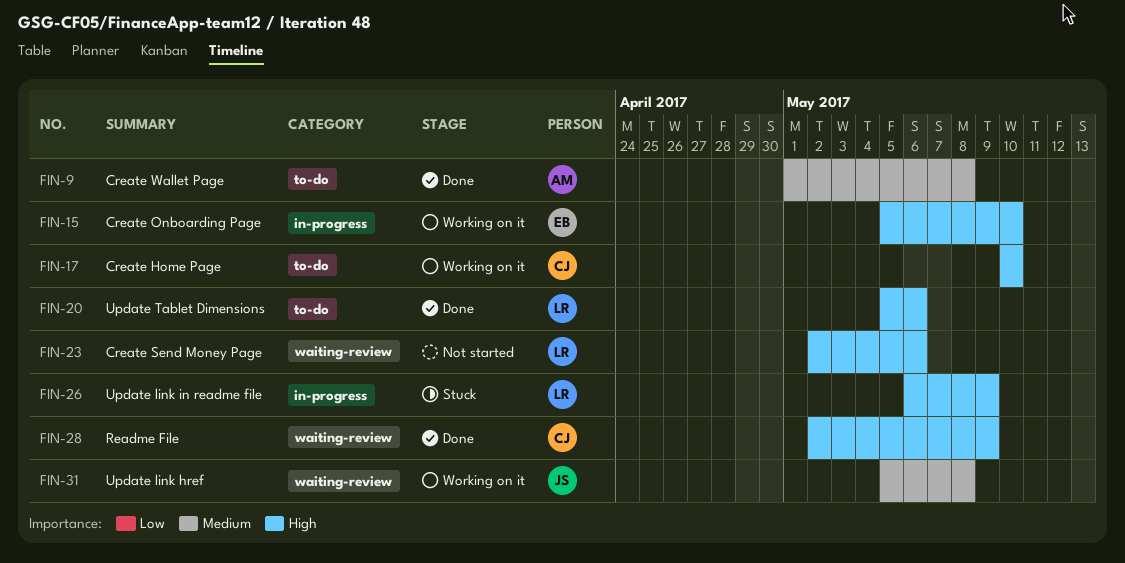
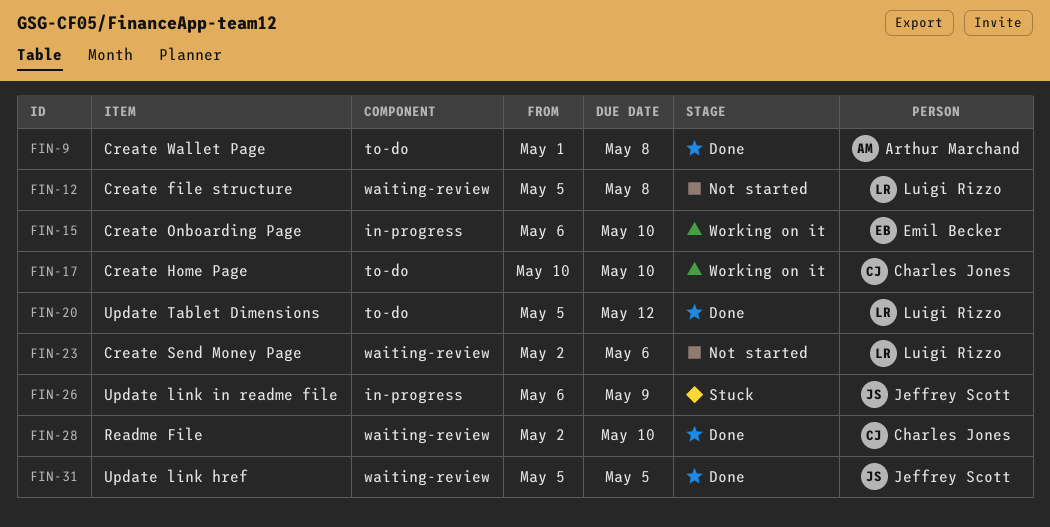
FIN-12: none -> present
FIN-15, start: May 5 -> May 6
FIN-20, due: May 6 -> May 12
FIN-26, owner: Luigi Rizzo -> Jeffrey Scott
FIN-28, due: May 9 -> May 10
FIN-31, status: Working on it -> Done
FIN-31, due: May 8 -> May 5

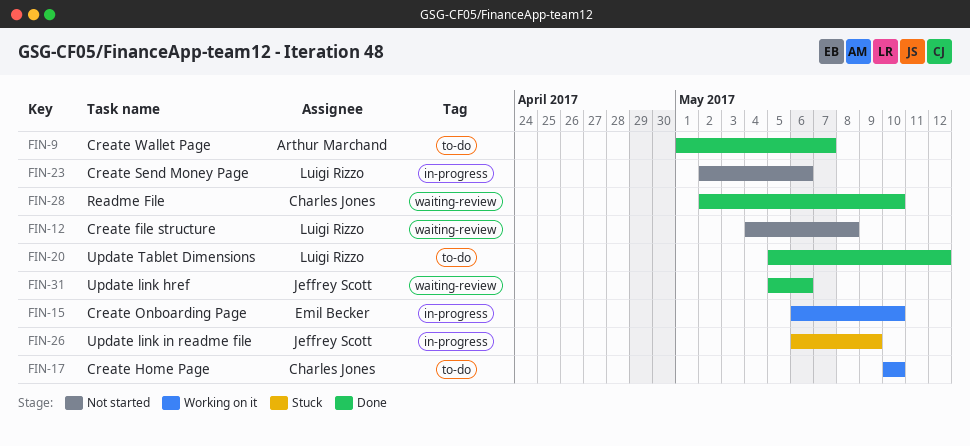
FIN-9, due: May 8 -> May 7
FIN-12, start: May 5 -> May 4
FIN-23, label: waiting-review -> in-progress
FIN-31, due: May 5 -> May 6

